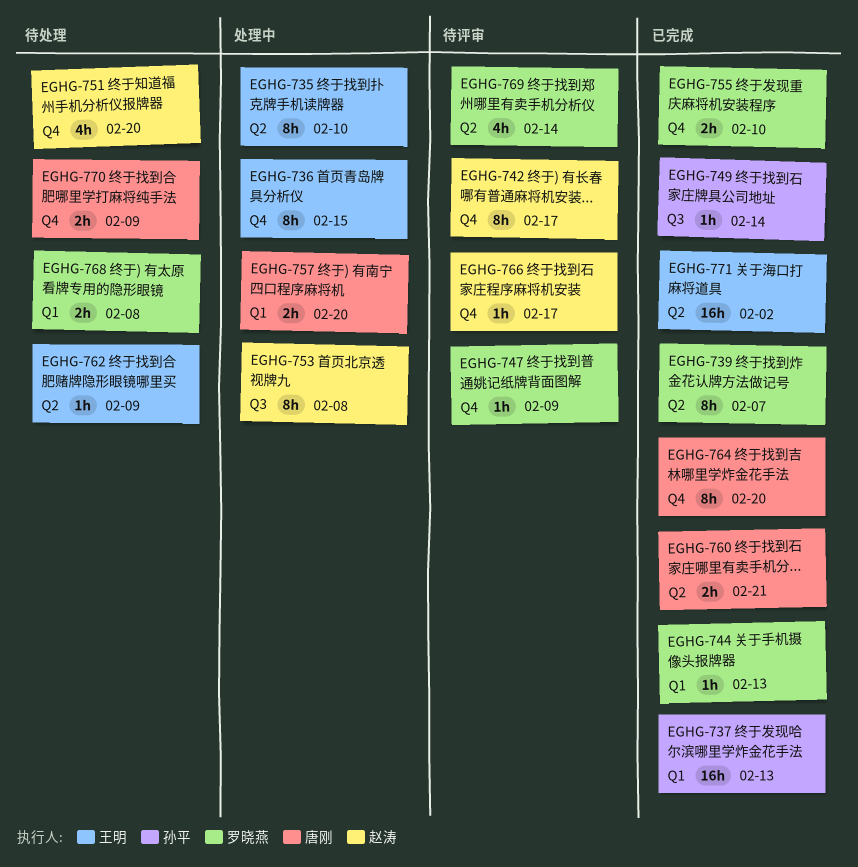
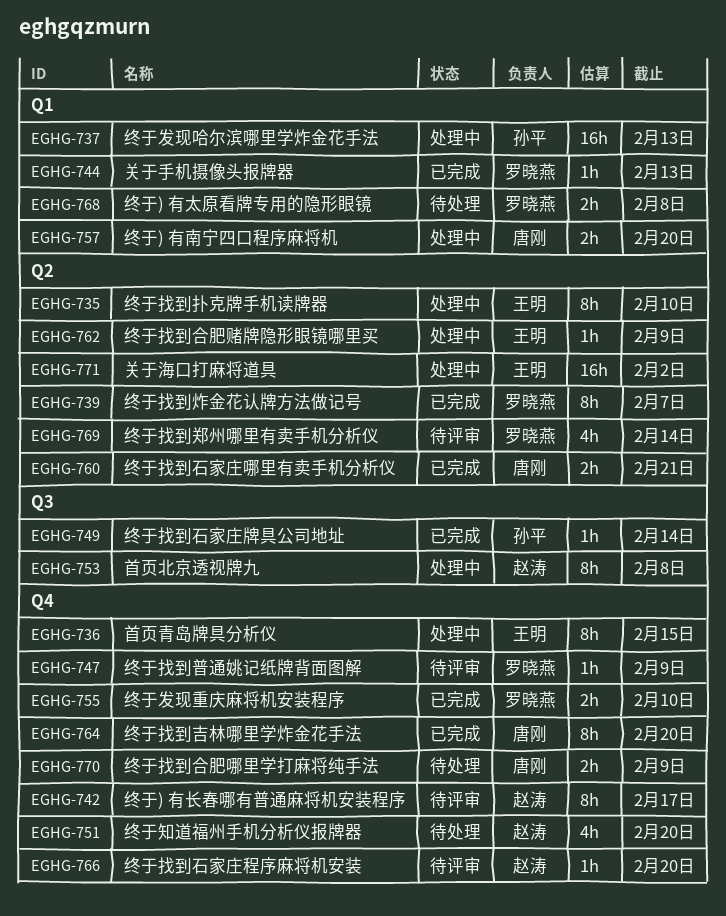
EGHG-737, status: 已完成 -> 处理中
EGHG-762, status: 待处理 -> 处理中
EGHG-766, due: Feb 17 -> Feb 20
EGHG-771, status: 已完成 -> 处理中

